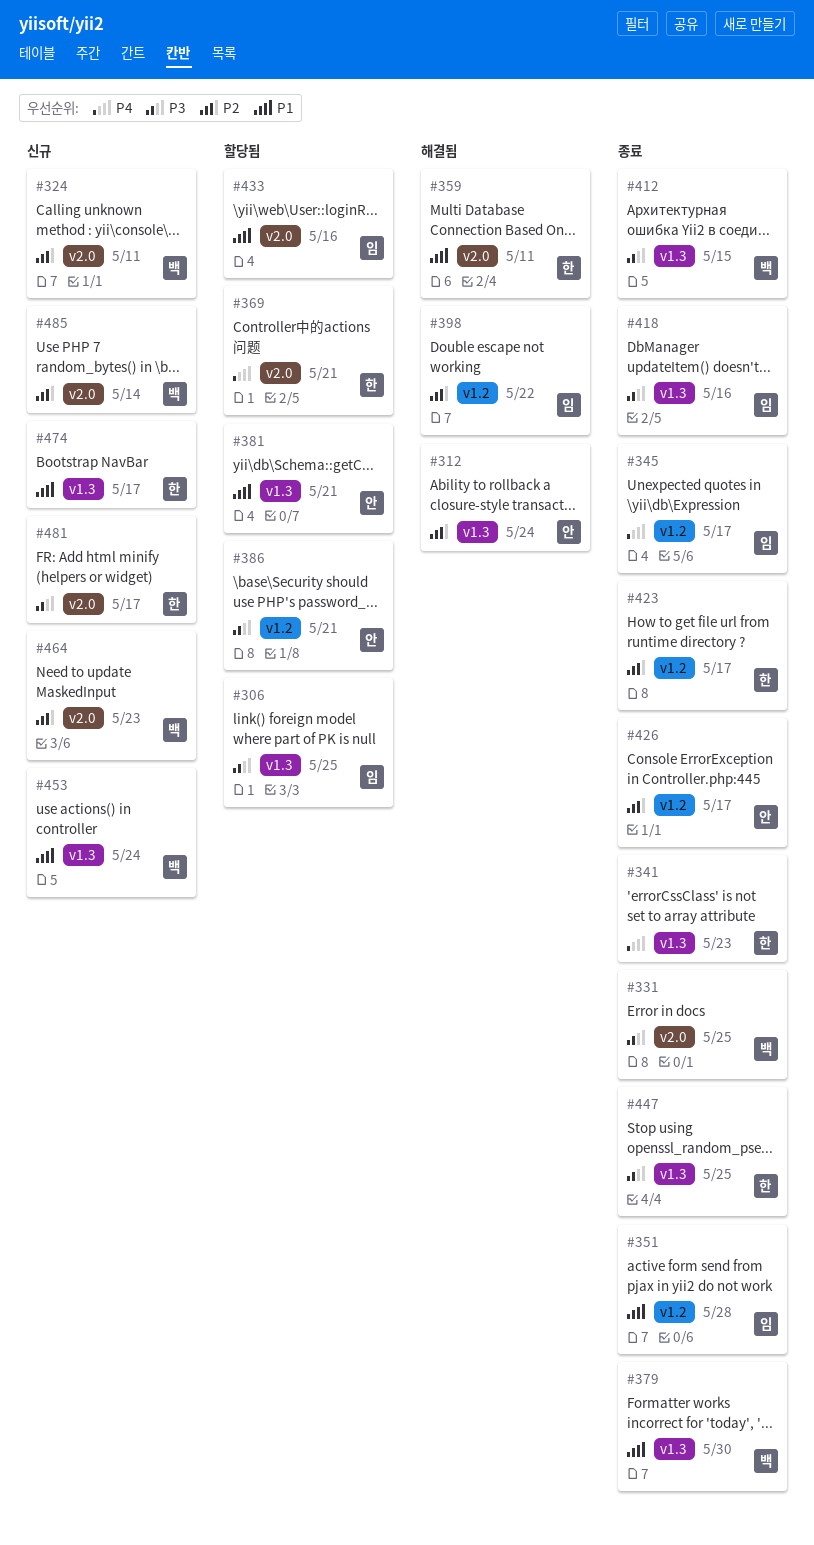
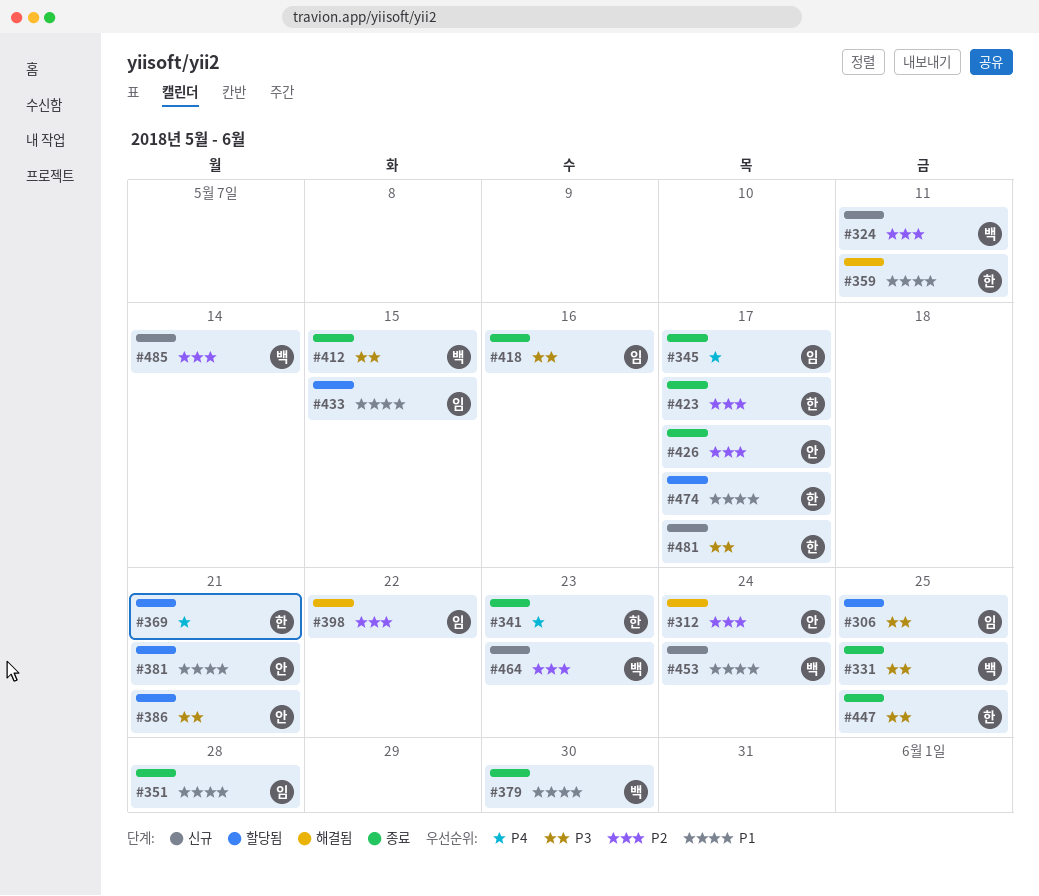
#433, due: May 16 -> May 15
#474, status: 신규 -> 할당됨

